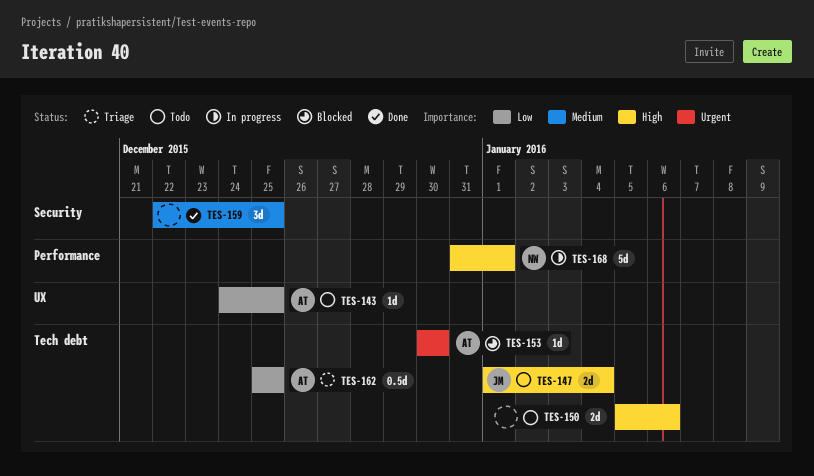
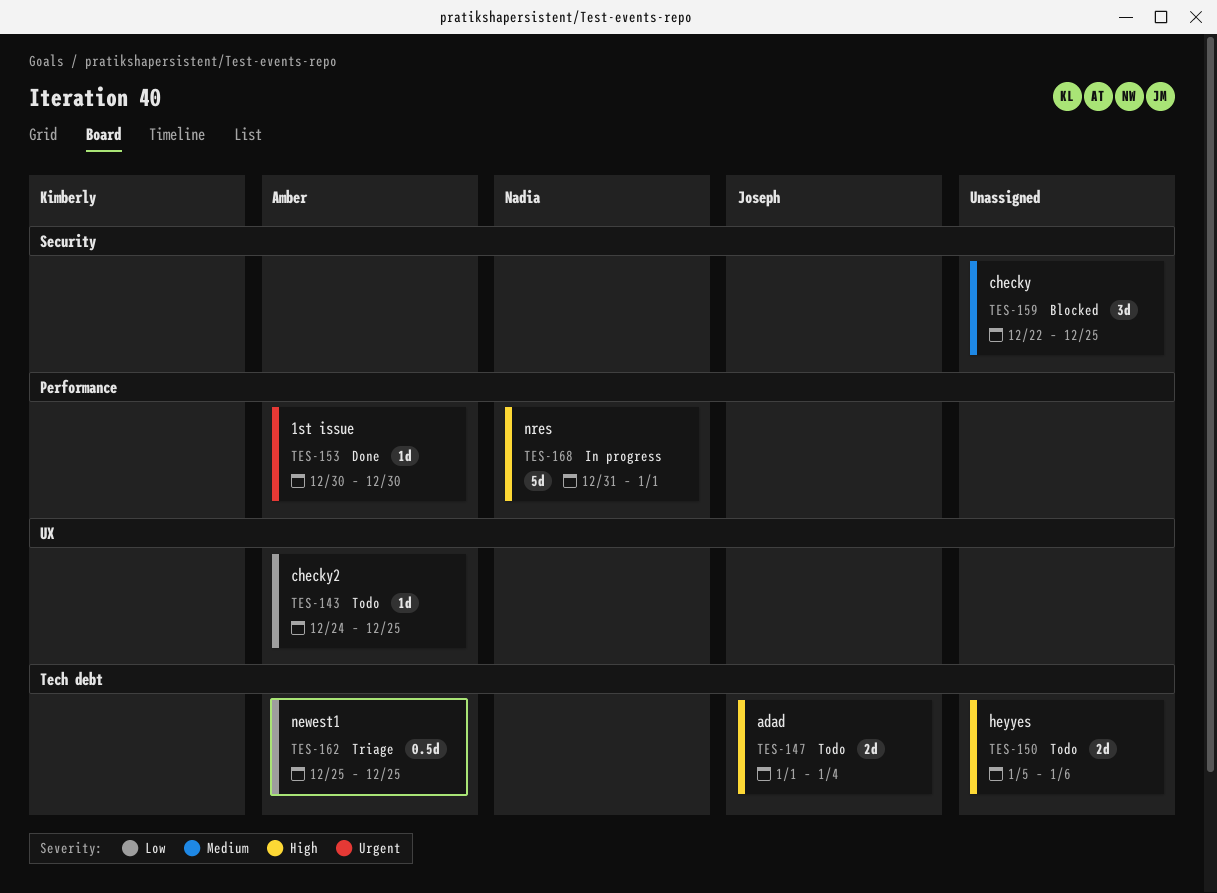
TES-153, status: Blocked -> Done
TES-153, label: Tech debt -> Performance
TES-159, status: Done -> Blocked

